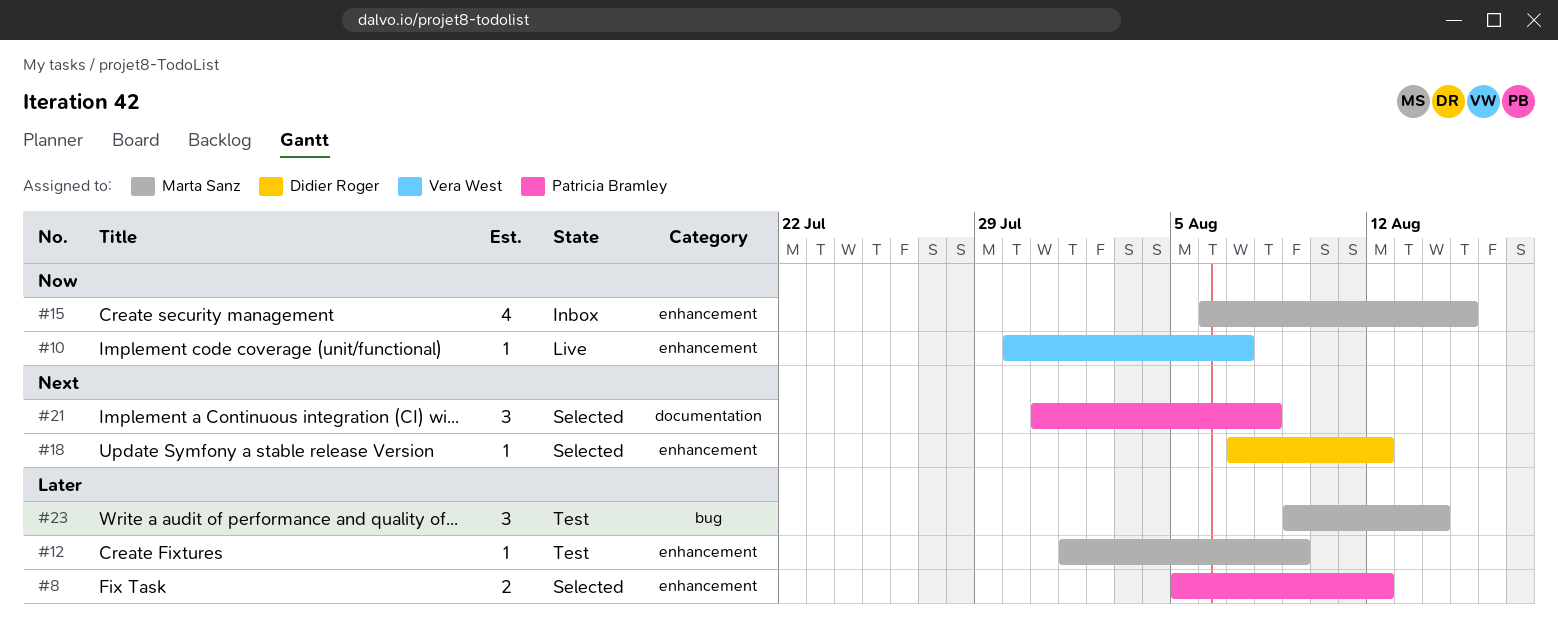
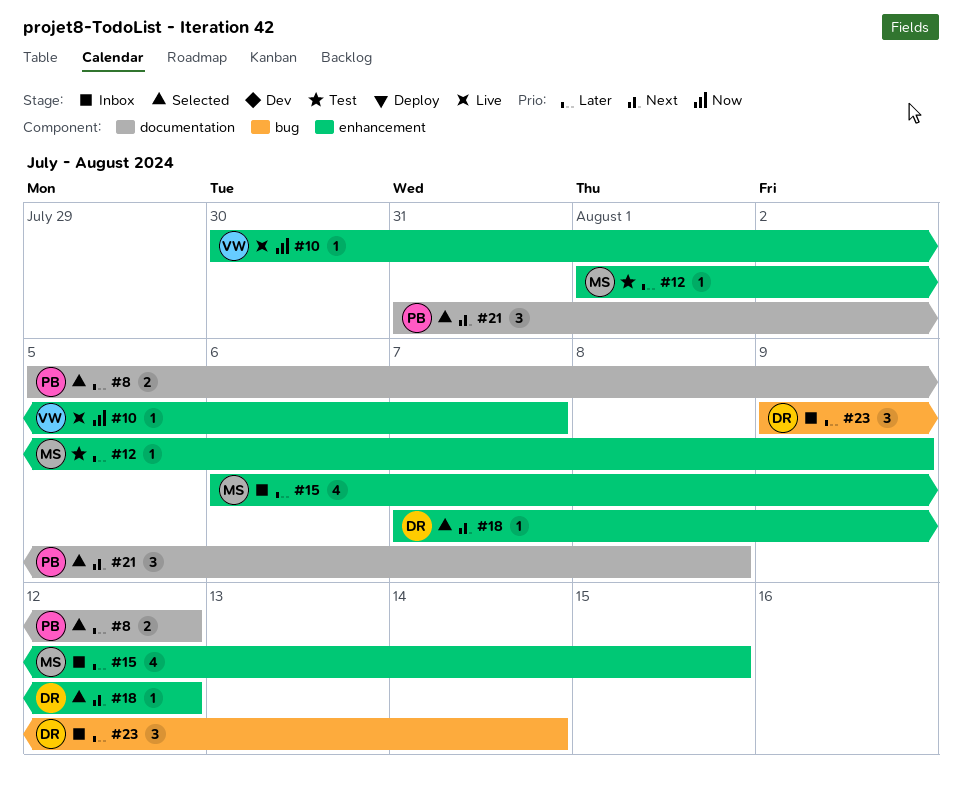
#8, label: enhancement -> documentation
#15, priority: Now -> Later
#23, status: Test -> Inbox
#23, owner: Marta Sanz -> Didier Roger

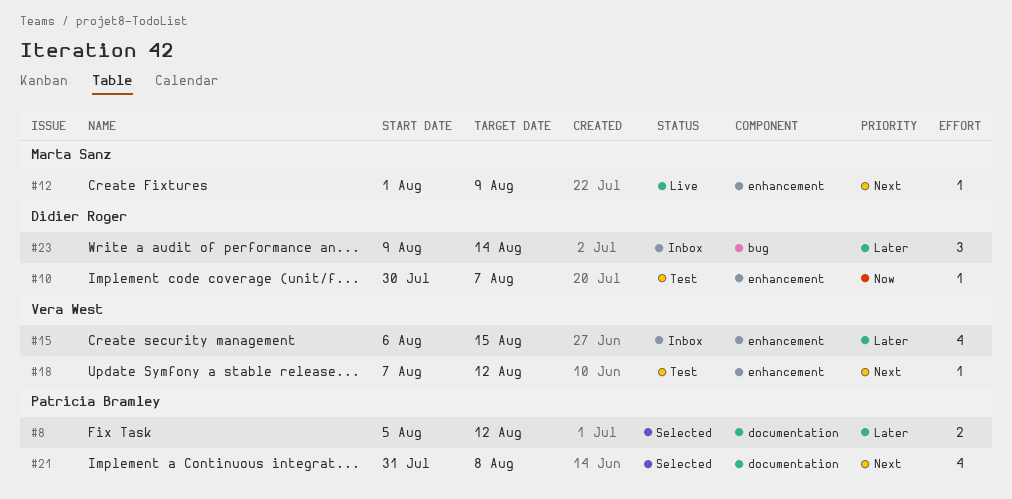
#10, status: Live -> Test
#10, owner: Vera West -> Didier Roger
#12, status: Test -> Live
#12, priority: Later -> Next
#15, owner: Marta Sanz -> Vera West
#18, status: Selected -> Test
#18, owner: Didier Roger -> Vera West
#21, estimate: 3 -> 4

